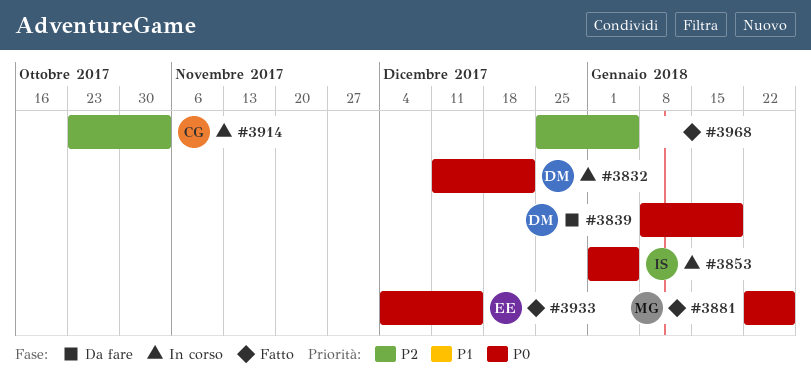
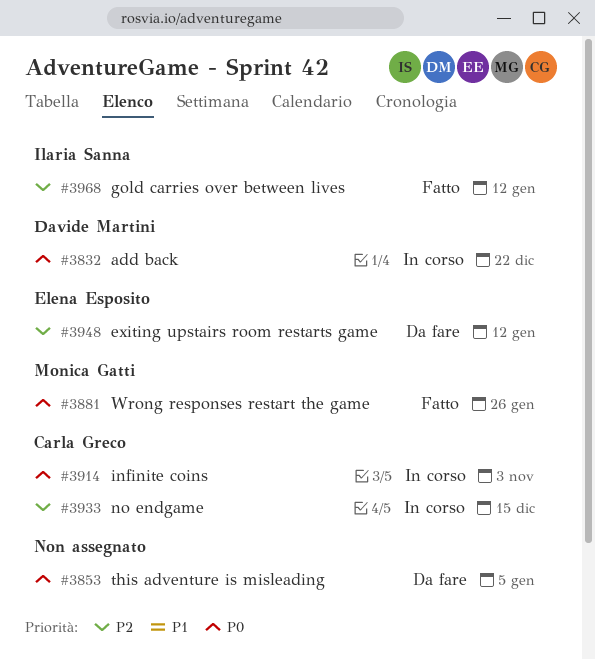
#3839: present -> none
#3853, status: In corso -> Da fare
#3853, owner: Ilaria Sanna -> none
#3914, priority: P2 -> P0
#3933, status: Fatto -> In corso
#3933, owner: Elena Esposito -> Carla Greco
#3933, priority: P0 -> P2
#3948: none -> present
#3968, owner: none -> Ilaria Sanna
#3968, due: Jan 5 -> Jan 12

